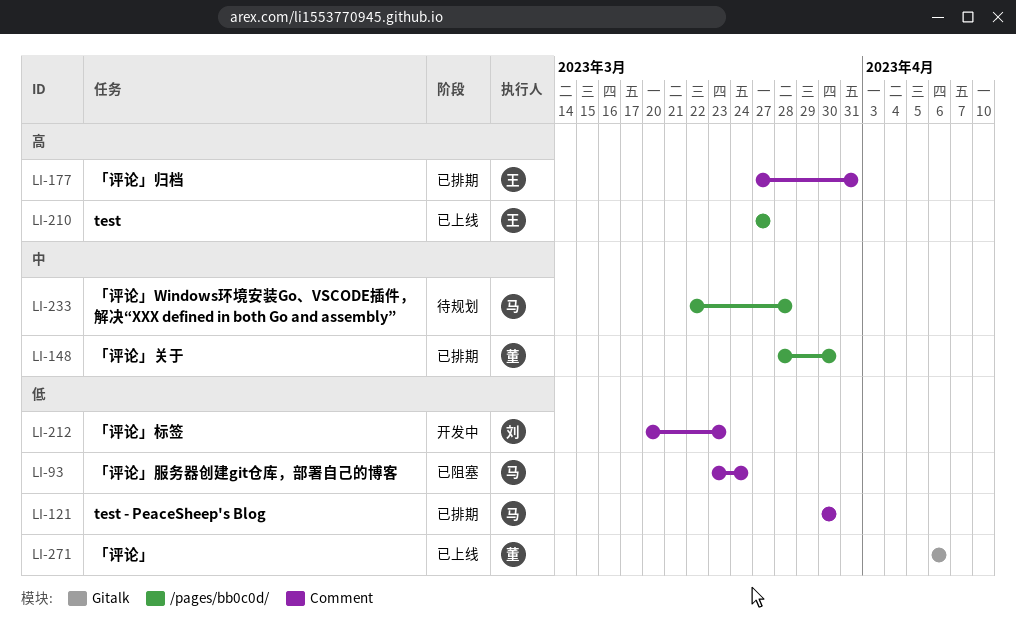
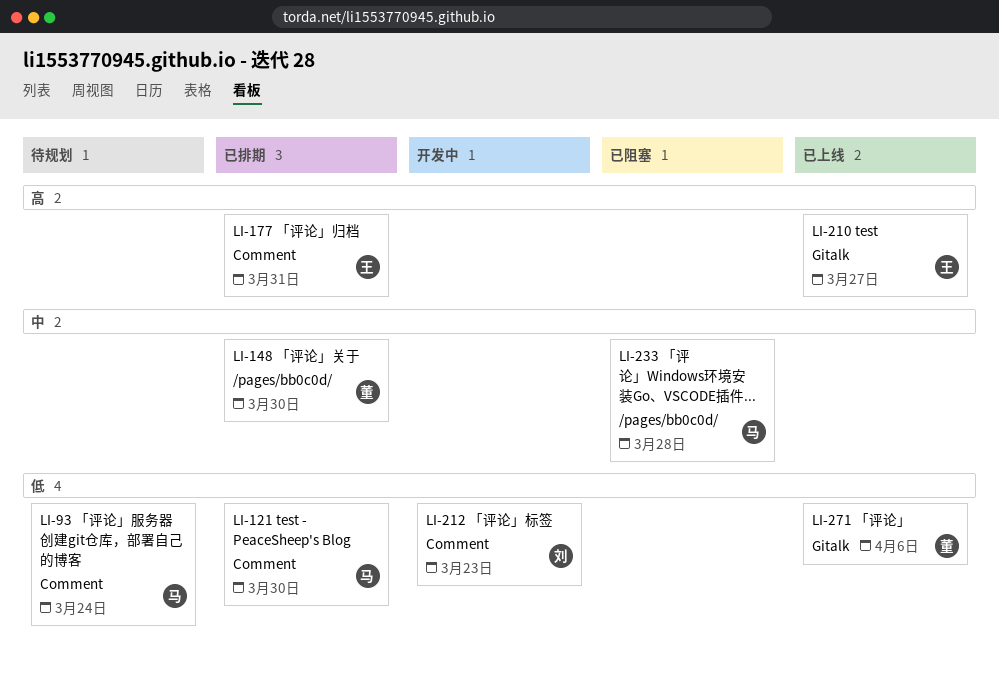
LI-93, status: 已阻塞 -> 待规划
LI-210, label: /pages/bb0c0d/ -> Gitalk
LI-233, status: 待规划 -> 已阻塞

